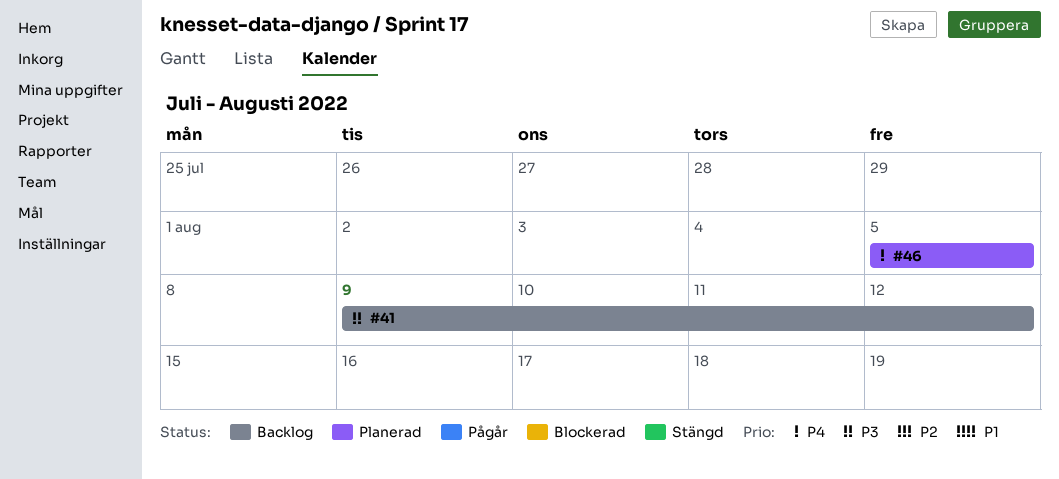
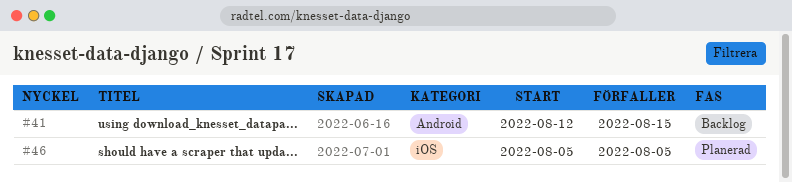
#41, start: Aug 9 -> Aug 12
#41, due: Aug 12 -> Aug 15

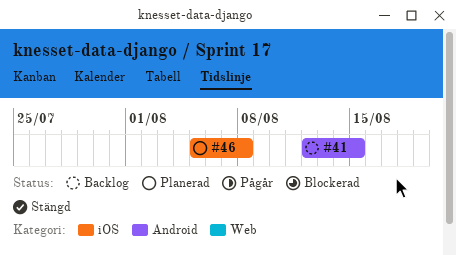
#46, due: Aug 5 -> Aug 8

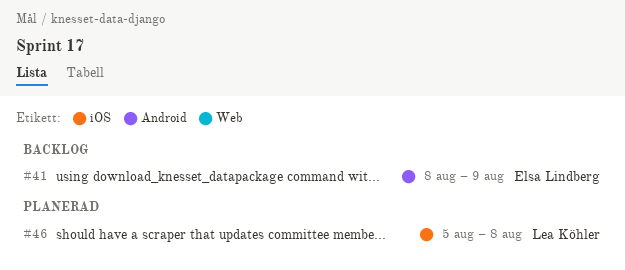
#41, start: Aug 12 -> Aug 8
#41, due: Aug 15 -> Aug 9

